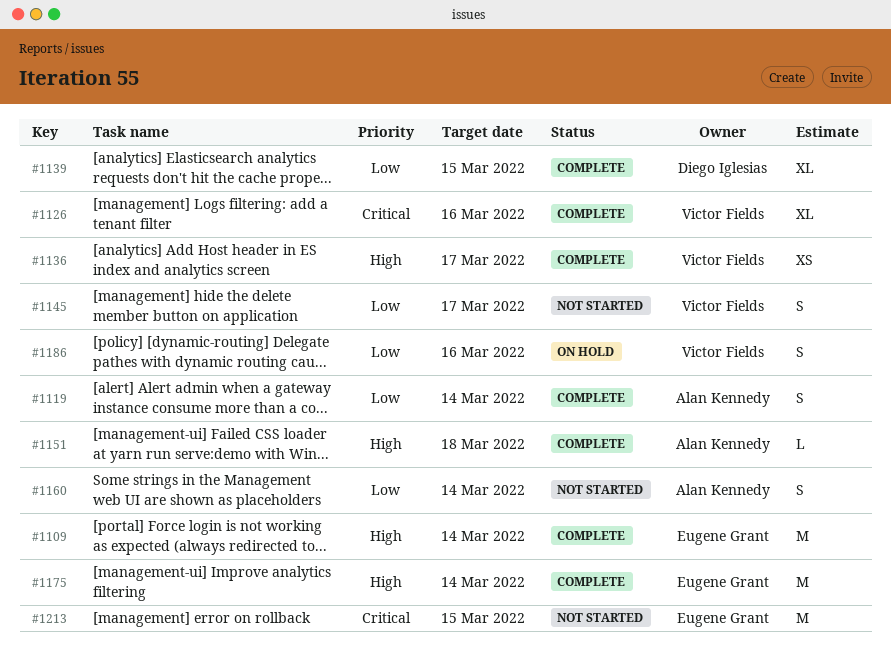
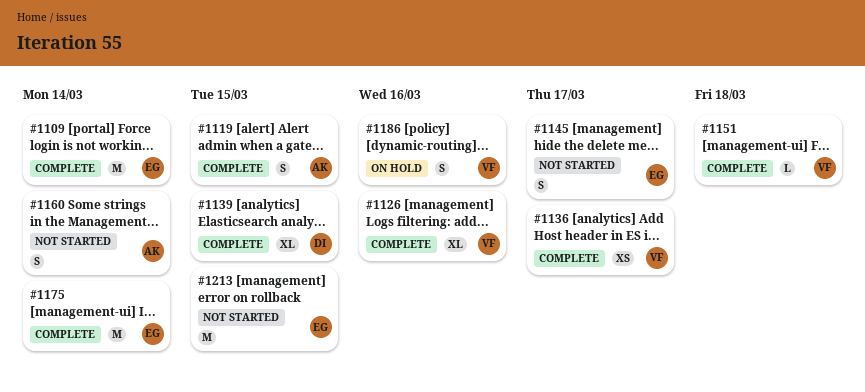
#1119, due: Mar 14 -> Mar 15
#1145, owner: Victor Fields -> Eugene Grant
#1151, owner: Alan Kennedy -> Victor Fields

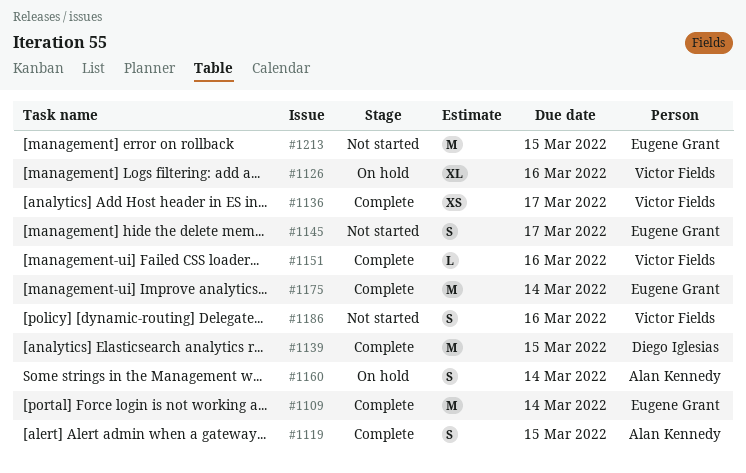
#1126, status: Complete -> On hold
#1139, estimate: XL -> M
#1151, due: Mar 18 -> Mar 16
#1160, status: Not started -> On hold
#1186, status: On hold -> Not started

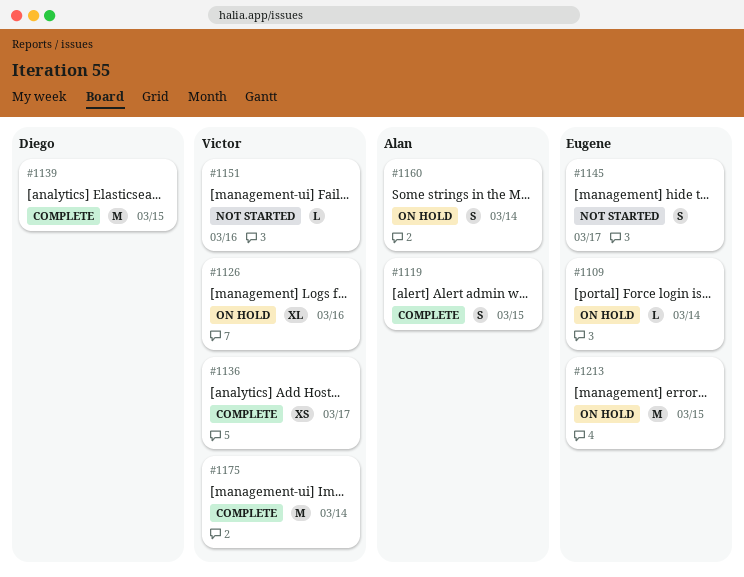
#1109, status: Complete -> On hold
#1109, estimate: M -> L
#1151, status: Complete -> Not started
#1175, owner: Eugene Grant -> Victor Fields
#1186: present -> none
#1213, status: Not started -> On hold

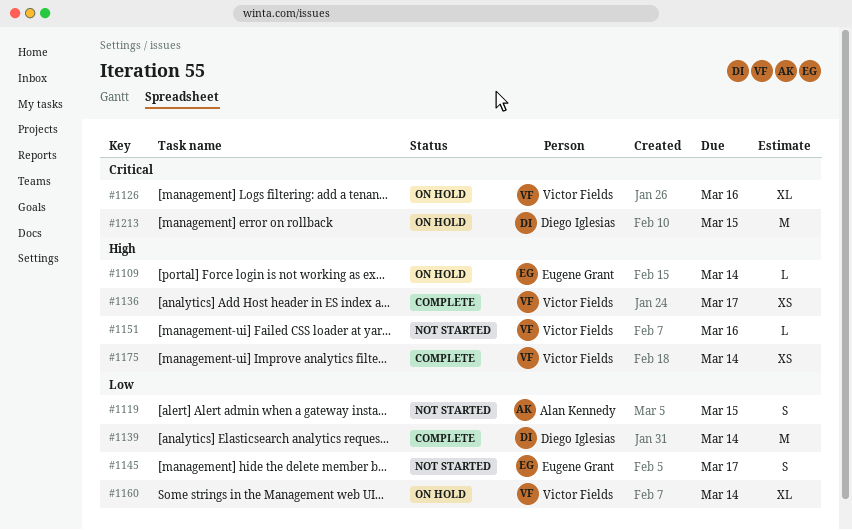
#1119, status: Complete -> Not started
#1139, due: Mar 15 -> Mar 14
#1160, owner: Alan Kennedy -> Victor Fields
#1160, estimate: S -> XL
#1175, estimate: M -> XS
#1213, owner: Eugene Grant -> Diego Iglesias

